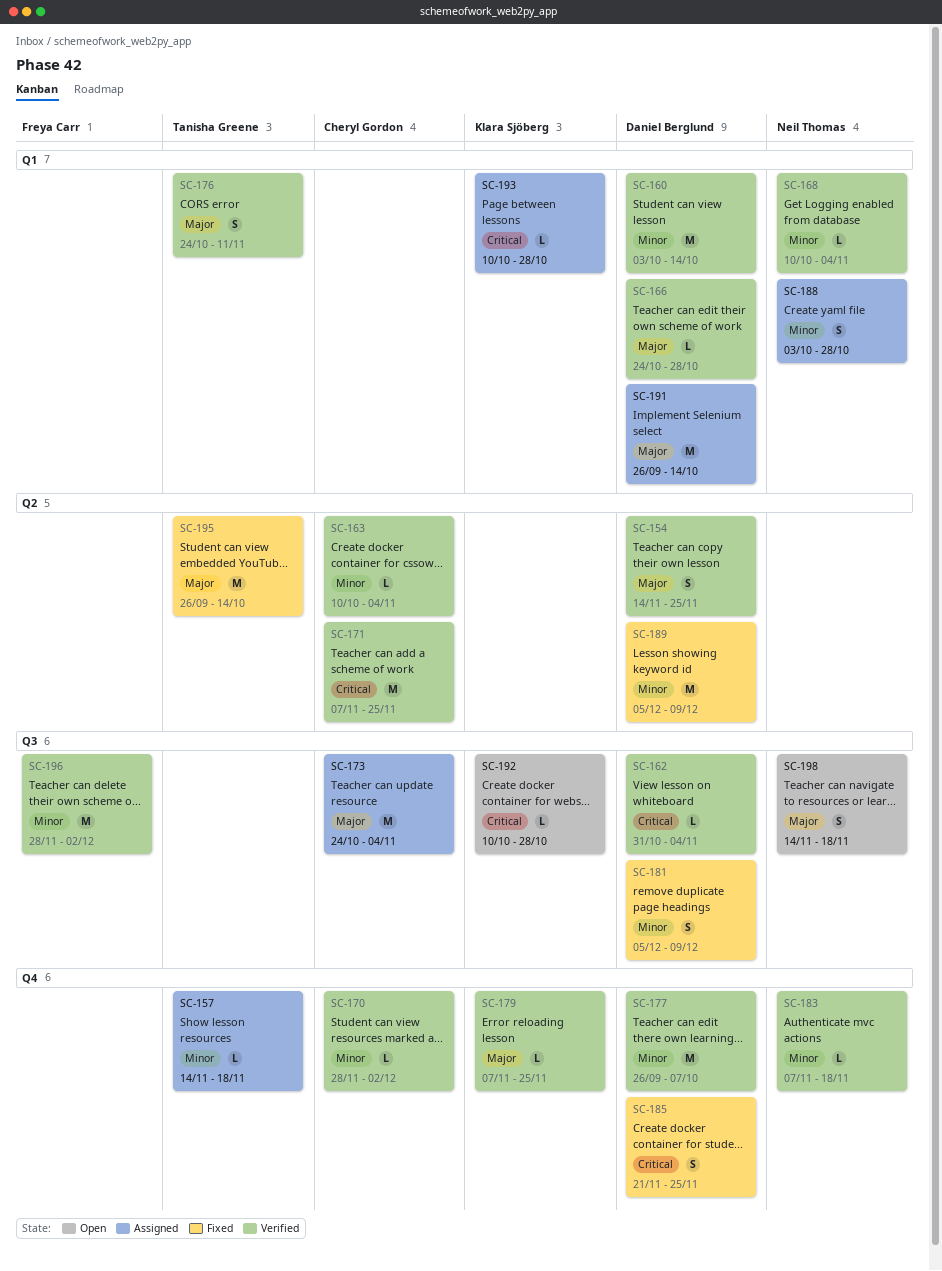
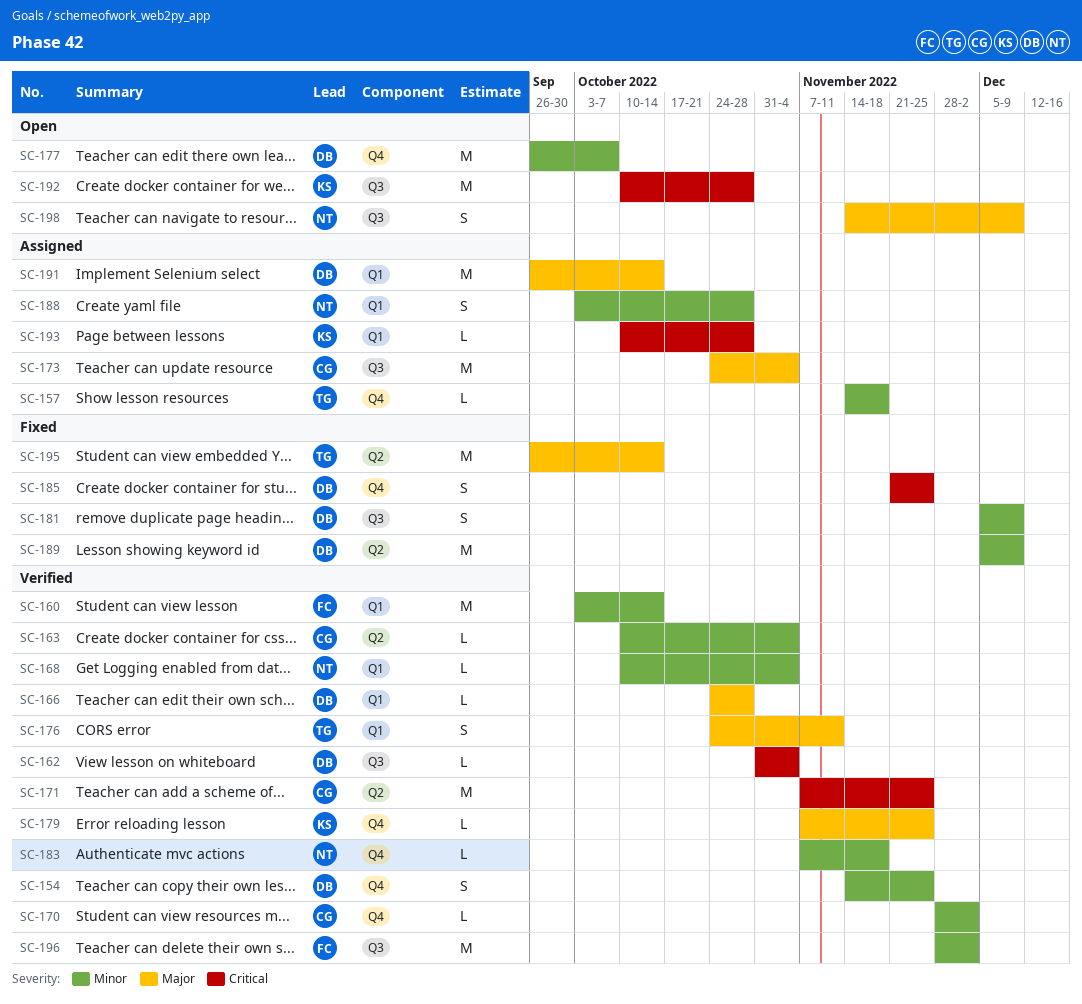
SC-154, priority: Major -> Minor
SC-154, label: Q2 -> Q4
SC-160, owner: Daniel Berglund -> Freya Carr
SC-177, status: Verified -> Open
SC-192, estimate: L -> M
SC-198, due: Nov 18 -> Dec 9

